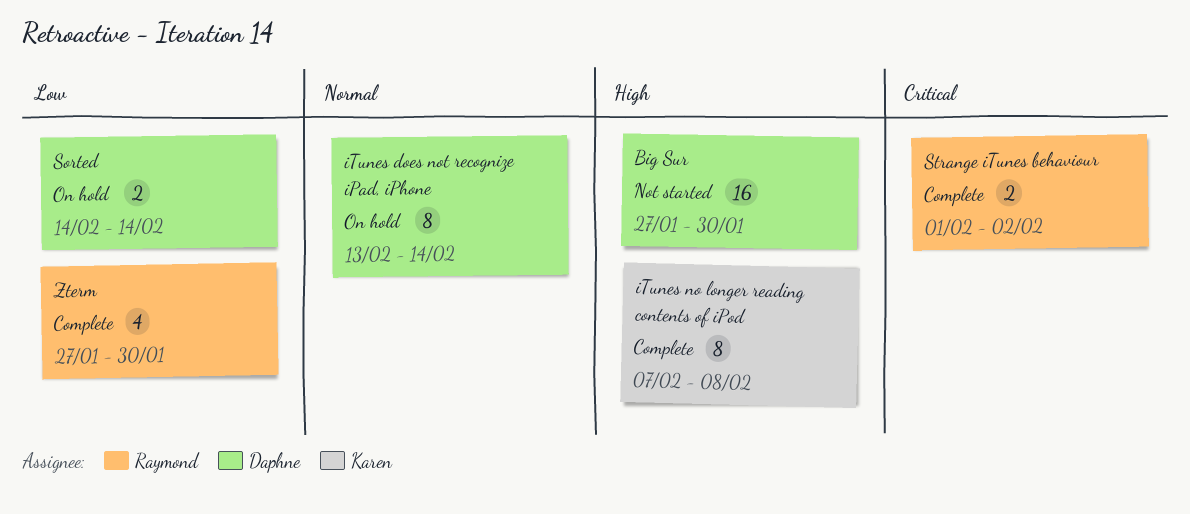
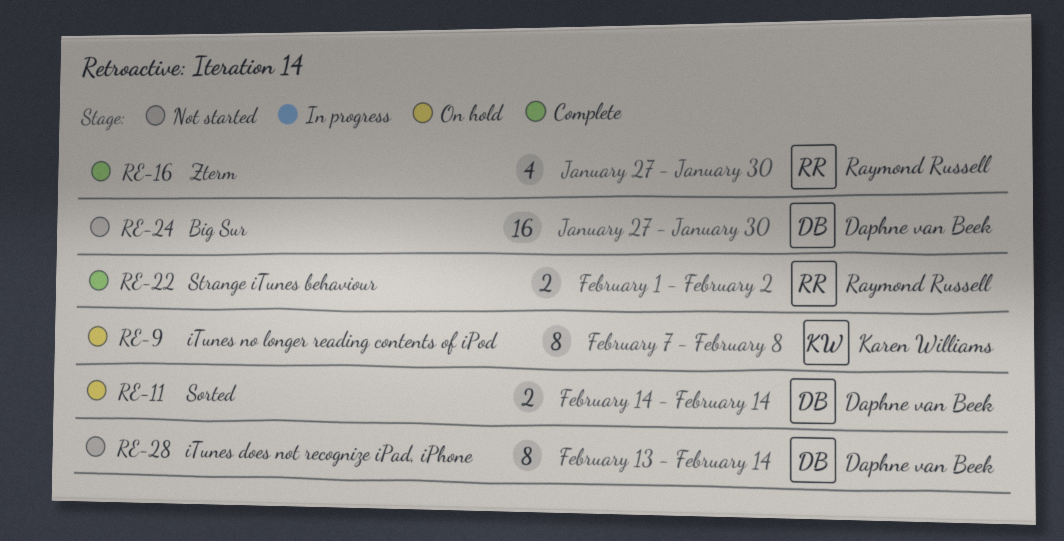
iTunes does not recognize iPad, iPhone, status: On hold -> Not started
iTunes no longer reading contents of iPod, status: Complete -> On hold

